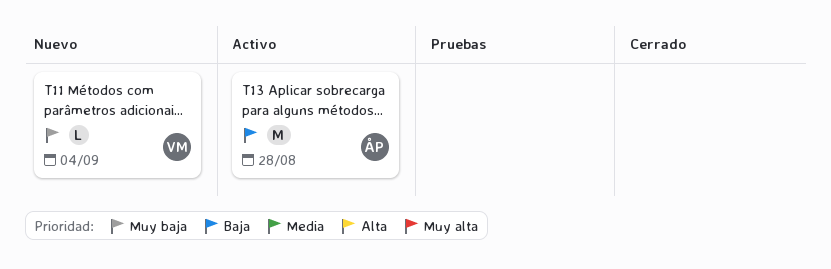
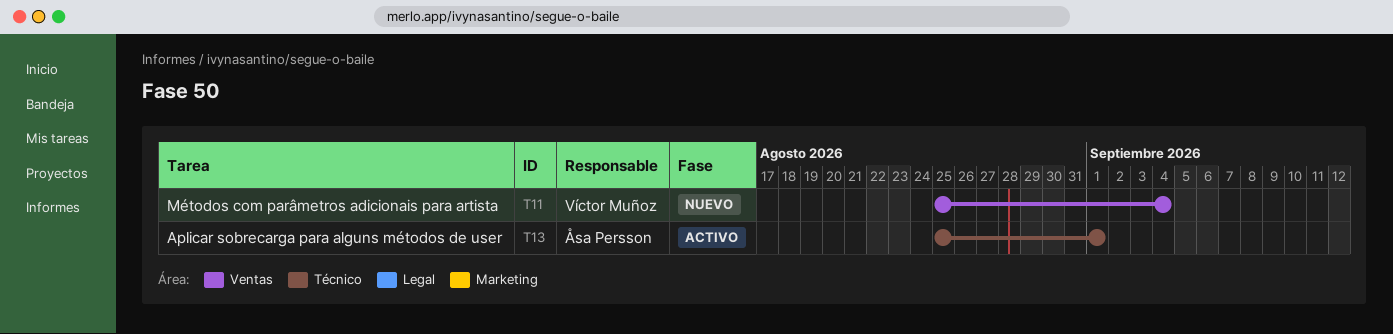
T13, due: Aug 28 -> Sep 1

